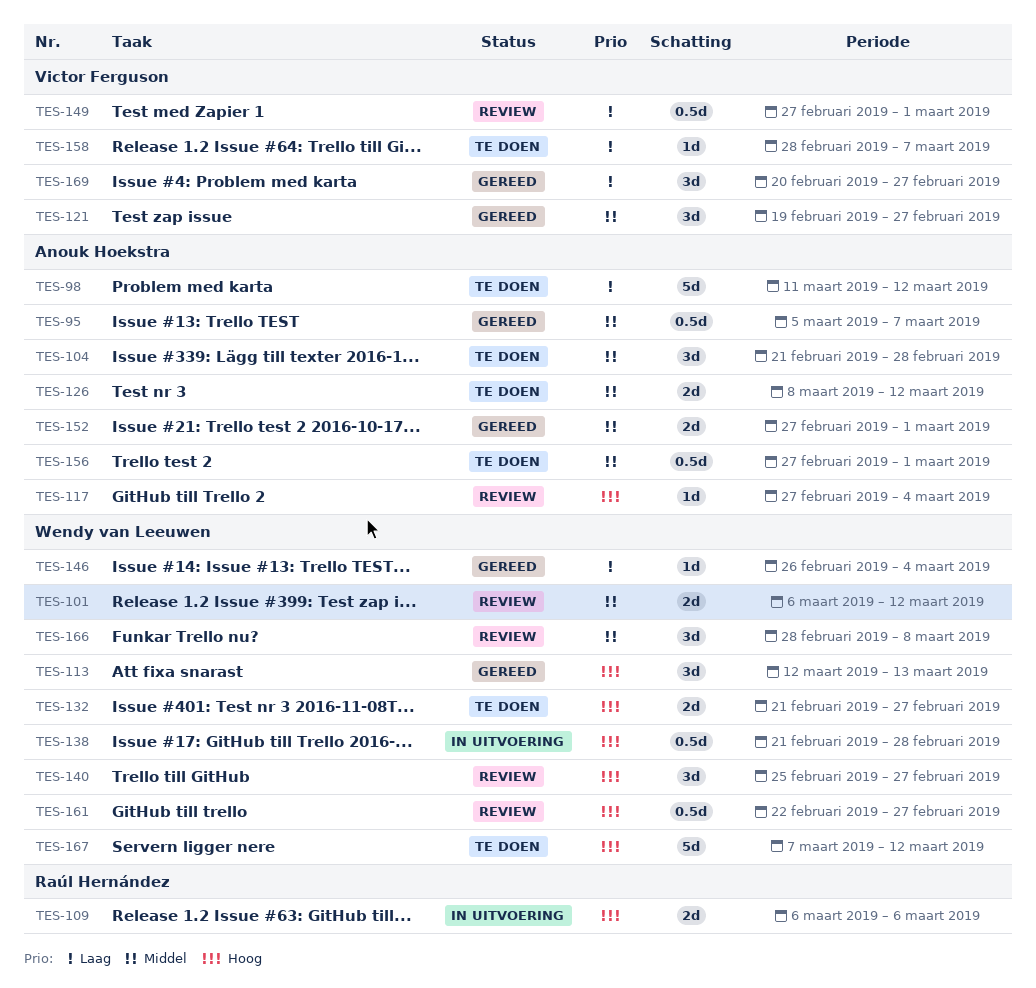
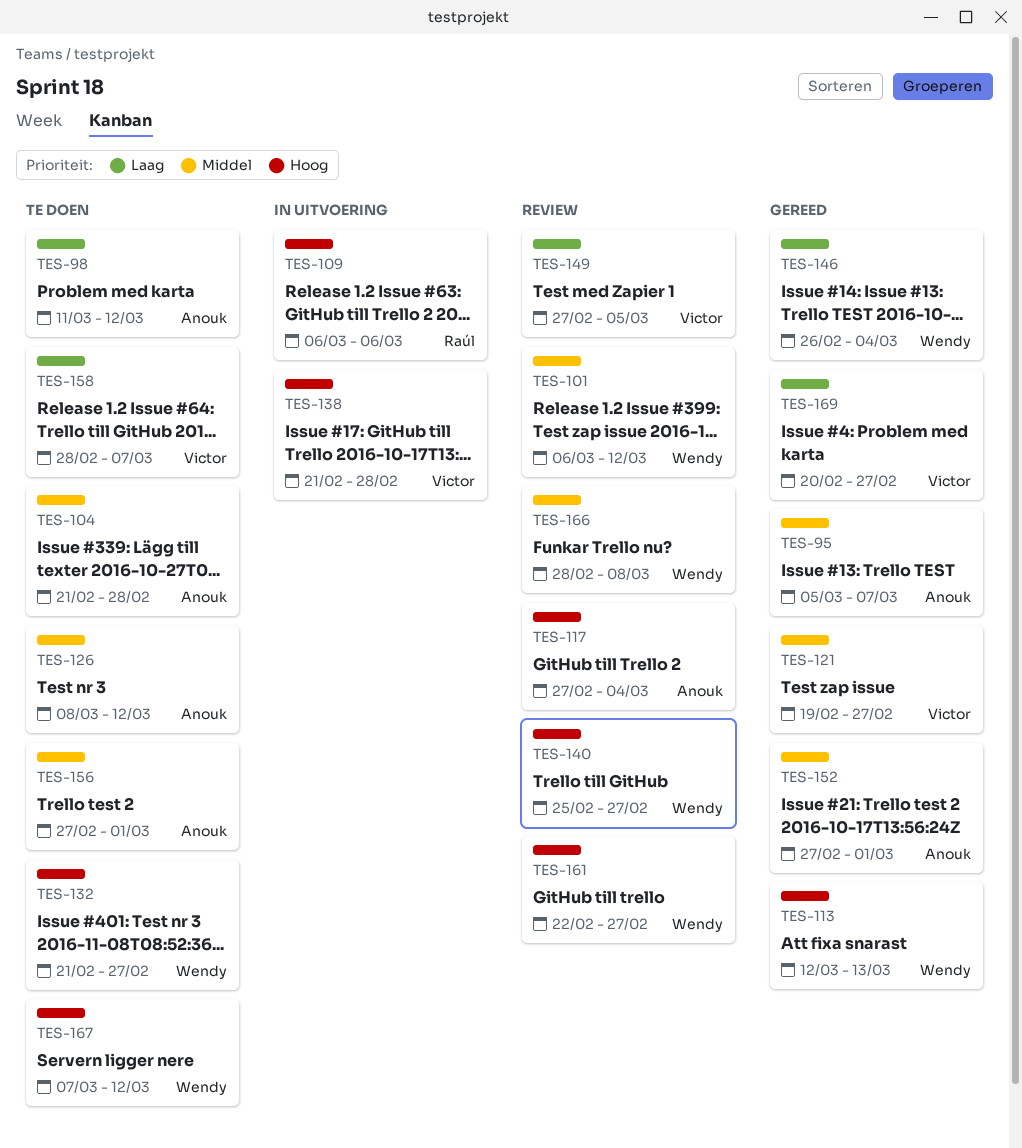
TES-138, owner: Wendy van Leeuwen -> Victor Ferguson
TES-149, due: Mar 1 -> Mar 5

